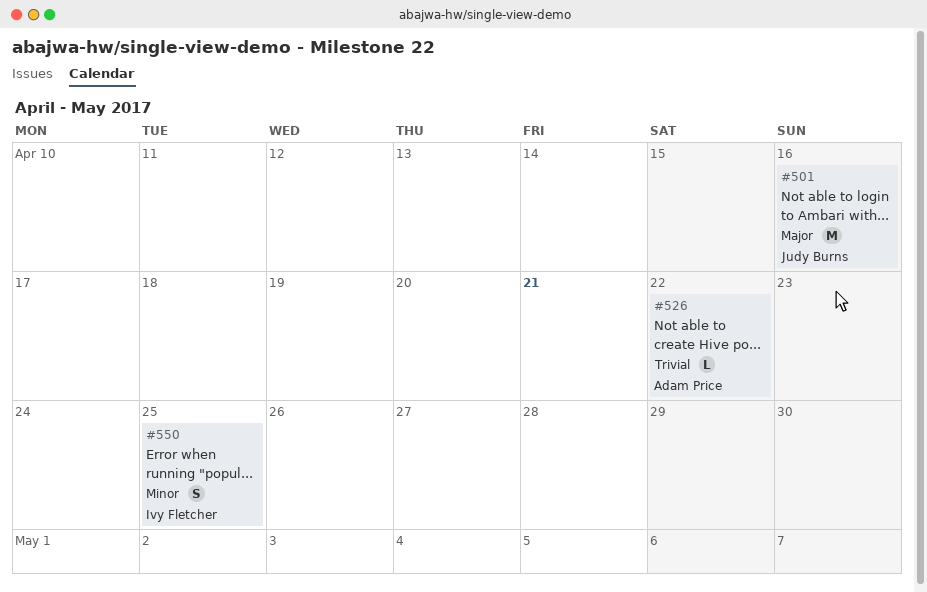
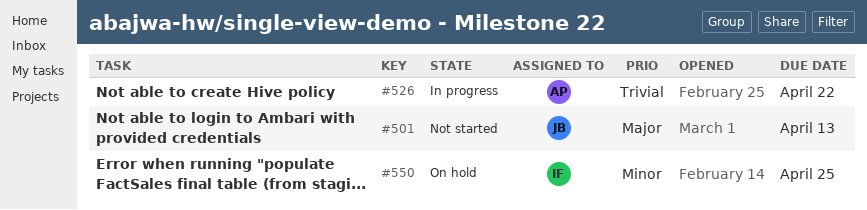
#501, due: Apr 16 -> Apr 13

